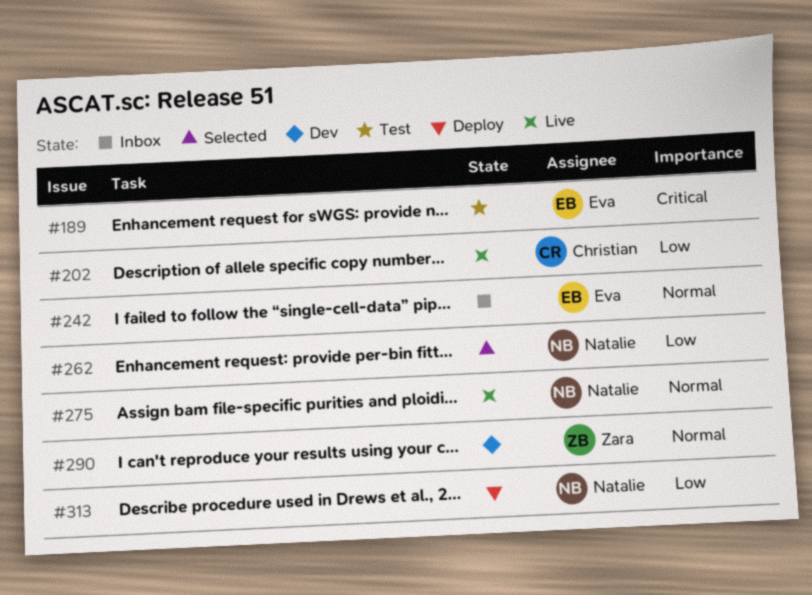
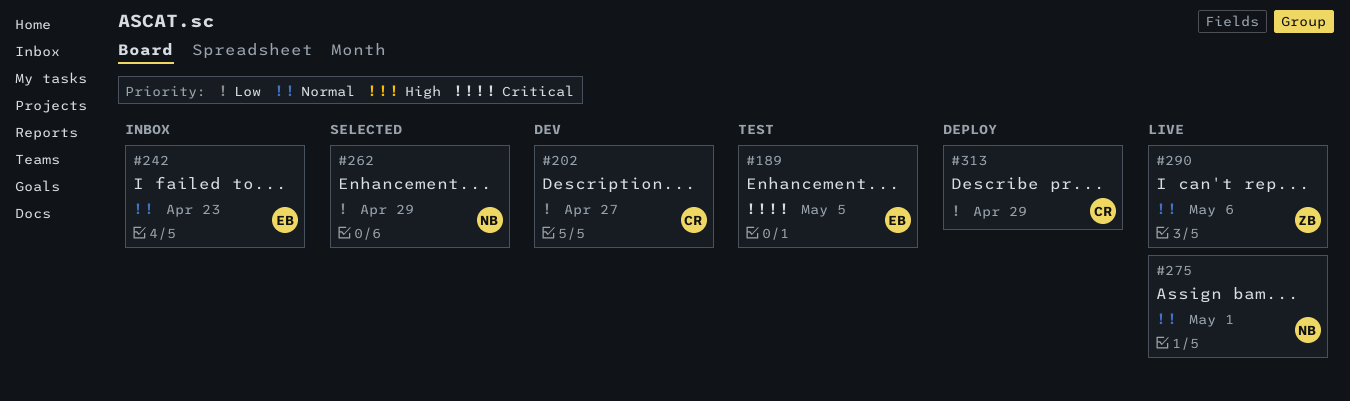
#202, status: Live -> Dev
#290, status: Dev -> Live
#313, owner: Natalie -> Christian

